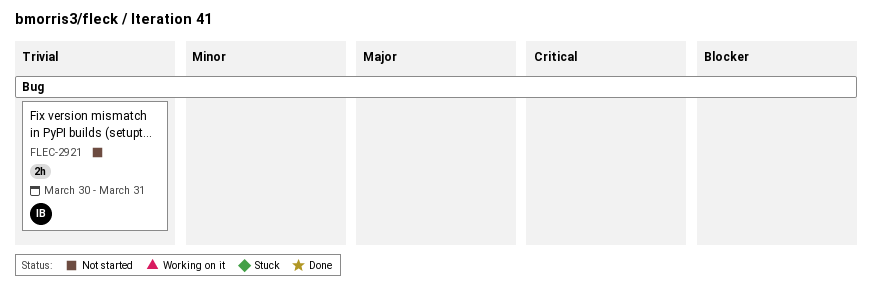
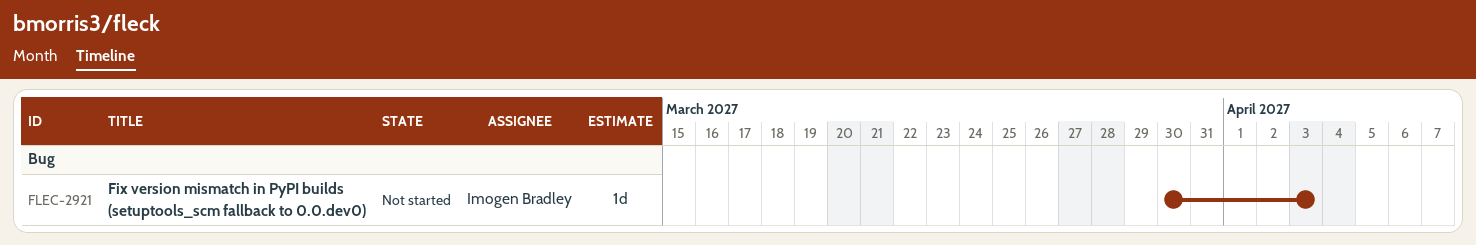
FLEC-2921, estimate: 2h -> 1d
FLEC-2921, due: Mar 31 -> Apr 3

